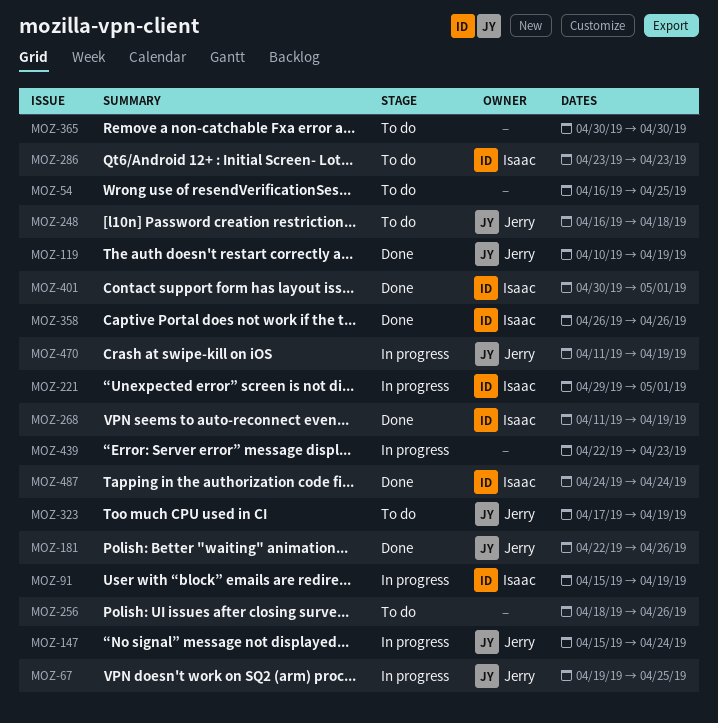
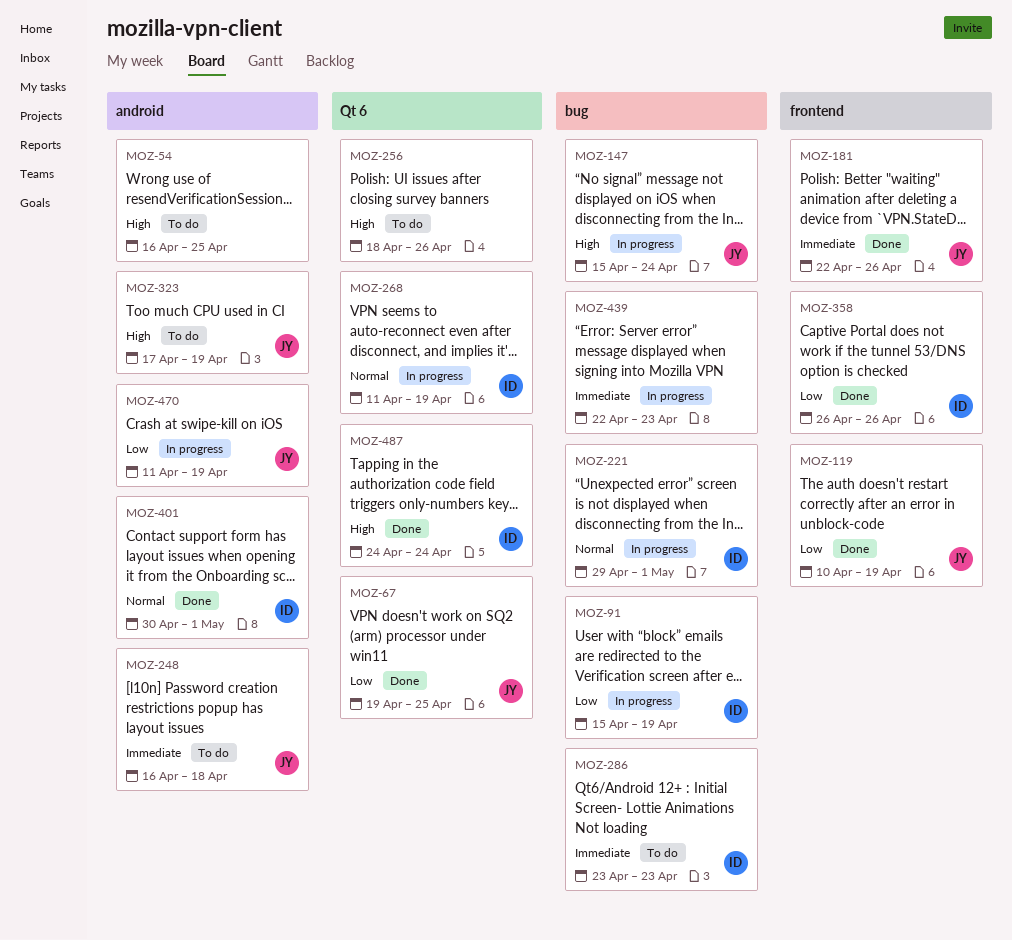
MOZ-67, status: In progress -> Done
MOZ-268, status: Done -> In progress
MOZ-365: present -> none

